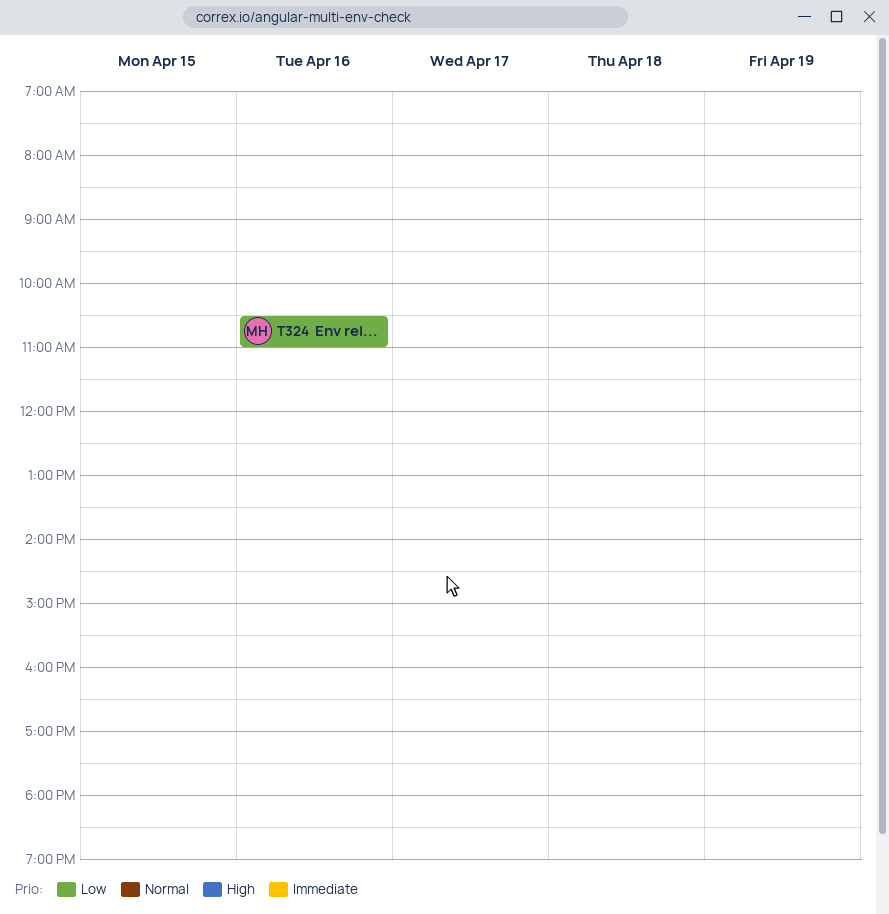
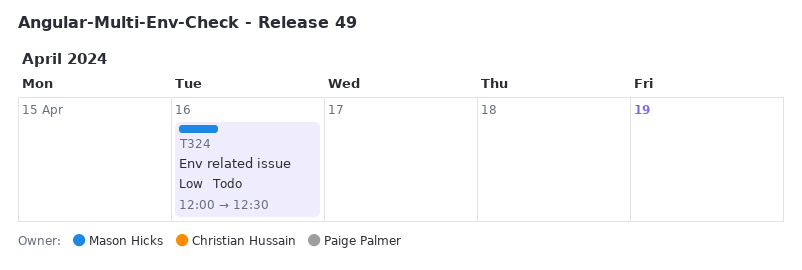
T324, begins: 10:30 -> 12:00
T324, ends: 11:00 -> 12:30

